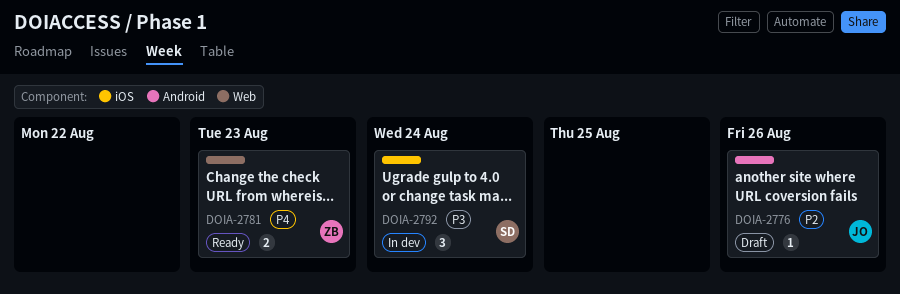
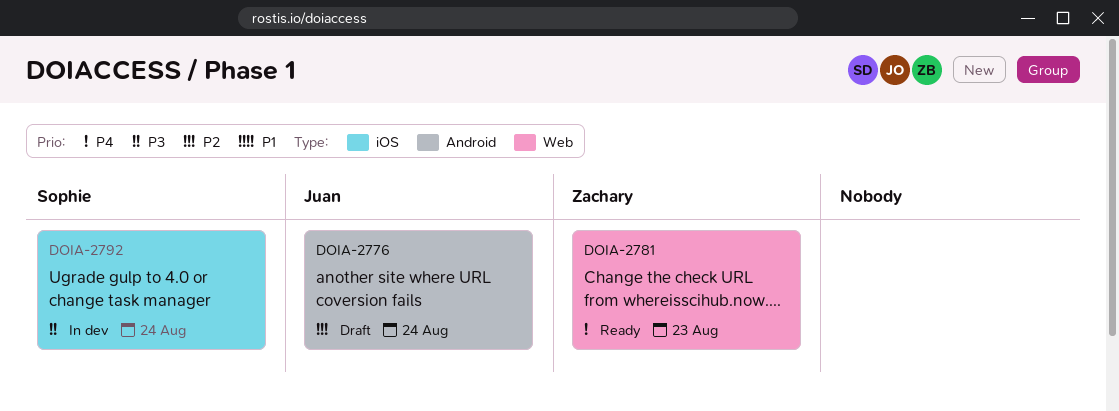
DOIA-2776, due: Aug 26 -> Aug 24

